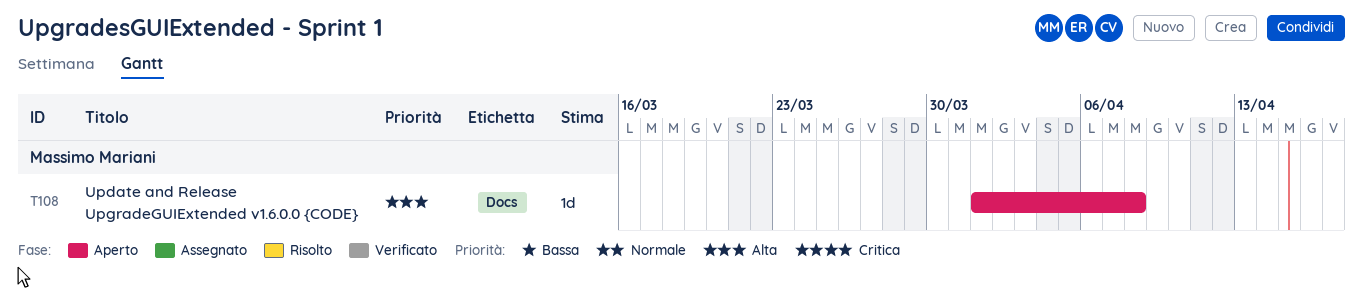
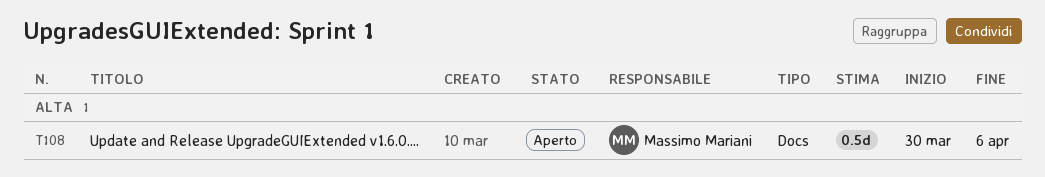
T108, estimate: 1d -> 0.5d
T108, start: Apr 1 -> Mar 30
T108, due: Apr 8 -> Apr 6

